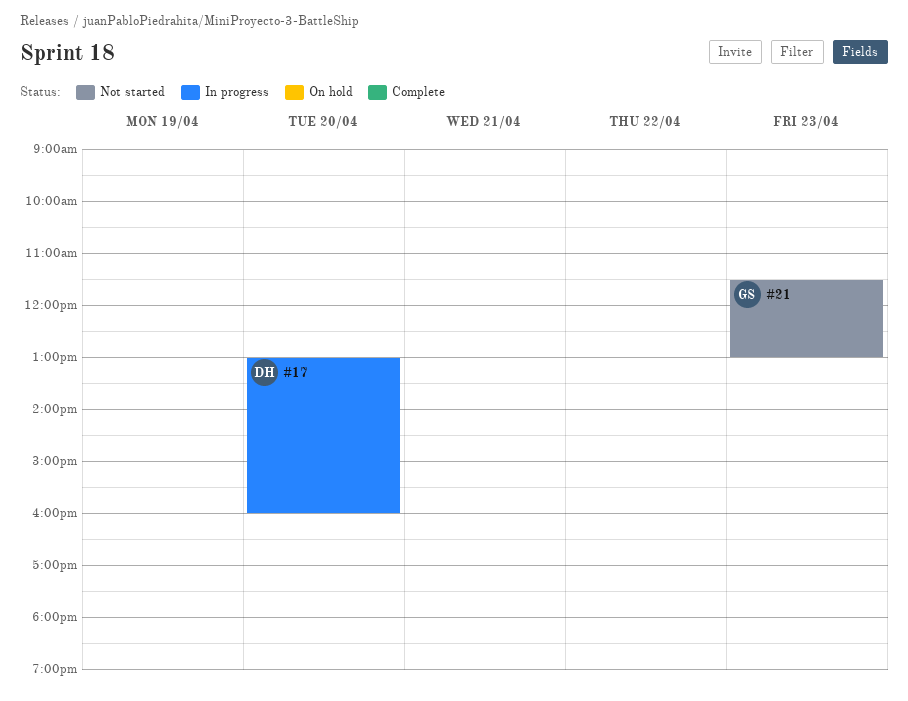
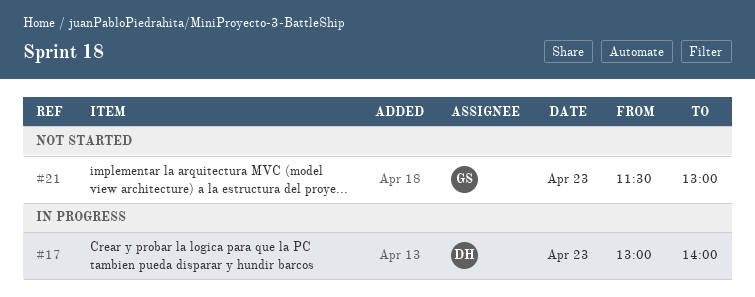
#17, day: Apr 20 -> Apr 23
#17, ends: 16:00 -> 14:00

